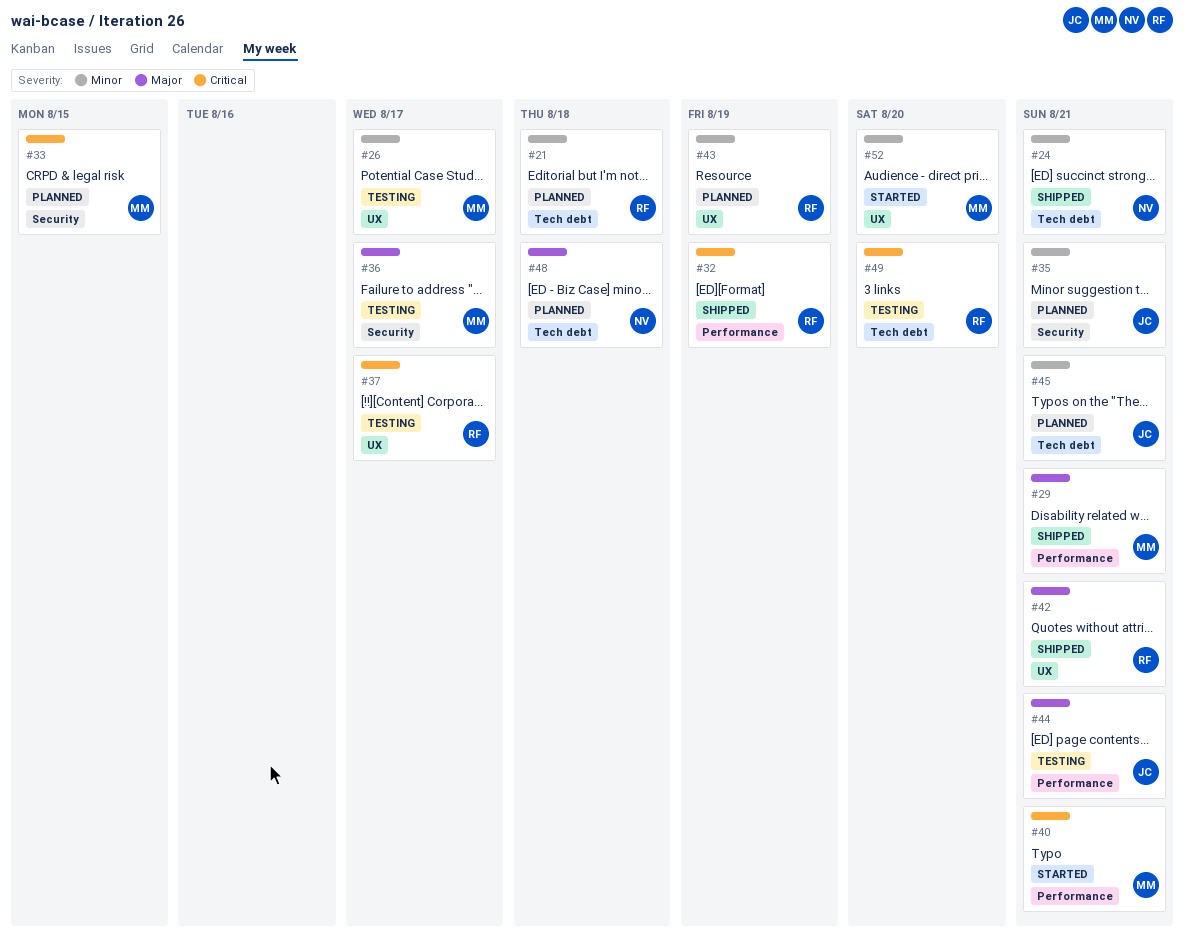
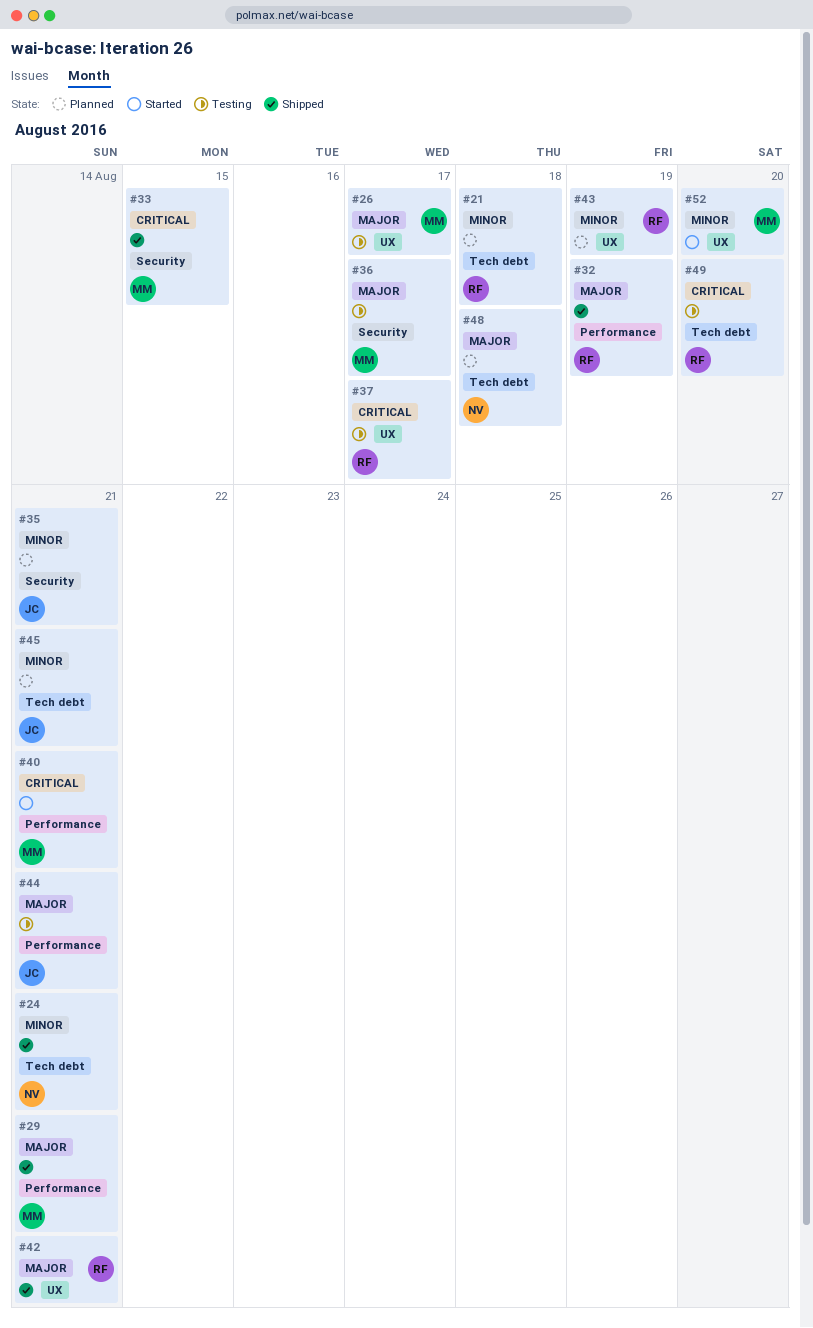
#26, priority: Minor -> Major
#32, priority: Critical -> Major
#33, status: Planned -> Shipped

